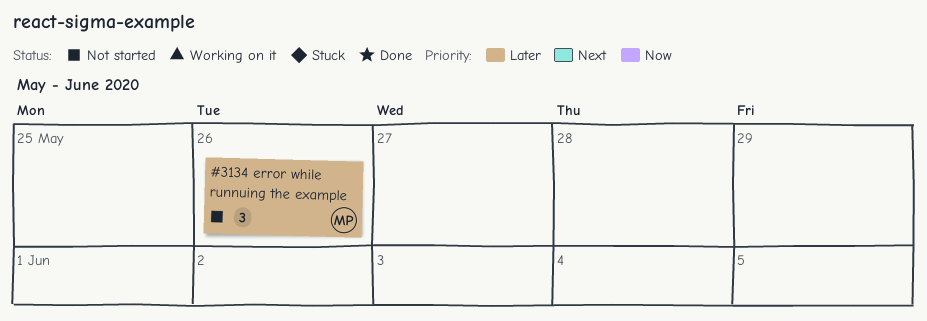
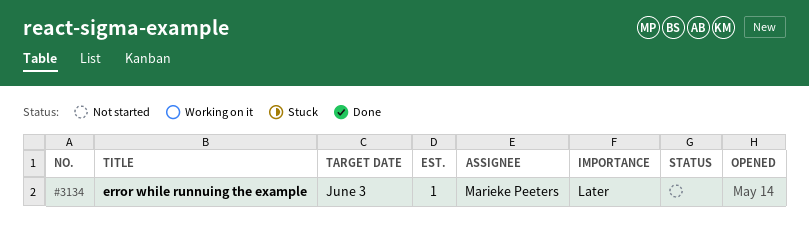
#3134, estimate: 3 -> 1
#3134, due: May 26 -> Jun 3

